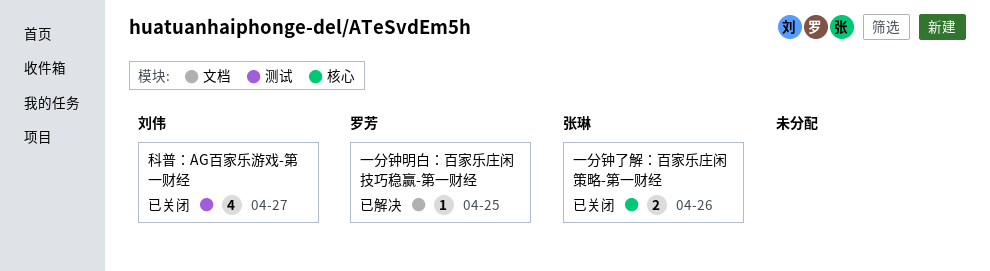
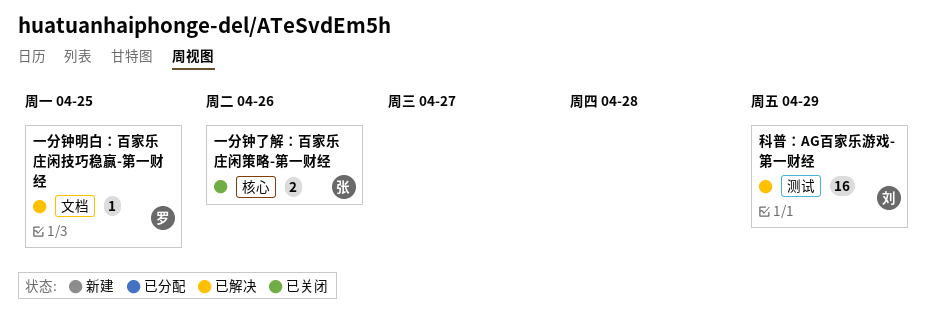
科普：AG百家乐游戏-第一财经, status: 已关闭 -> 已解决
科普：AG百家乐游戏-第一财经, estimate: 4 -> 16
科普：AG百家乐游戏-第一财经, due: Apr 27 -> Apr 29

